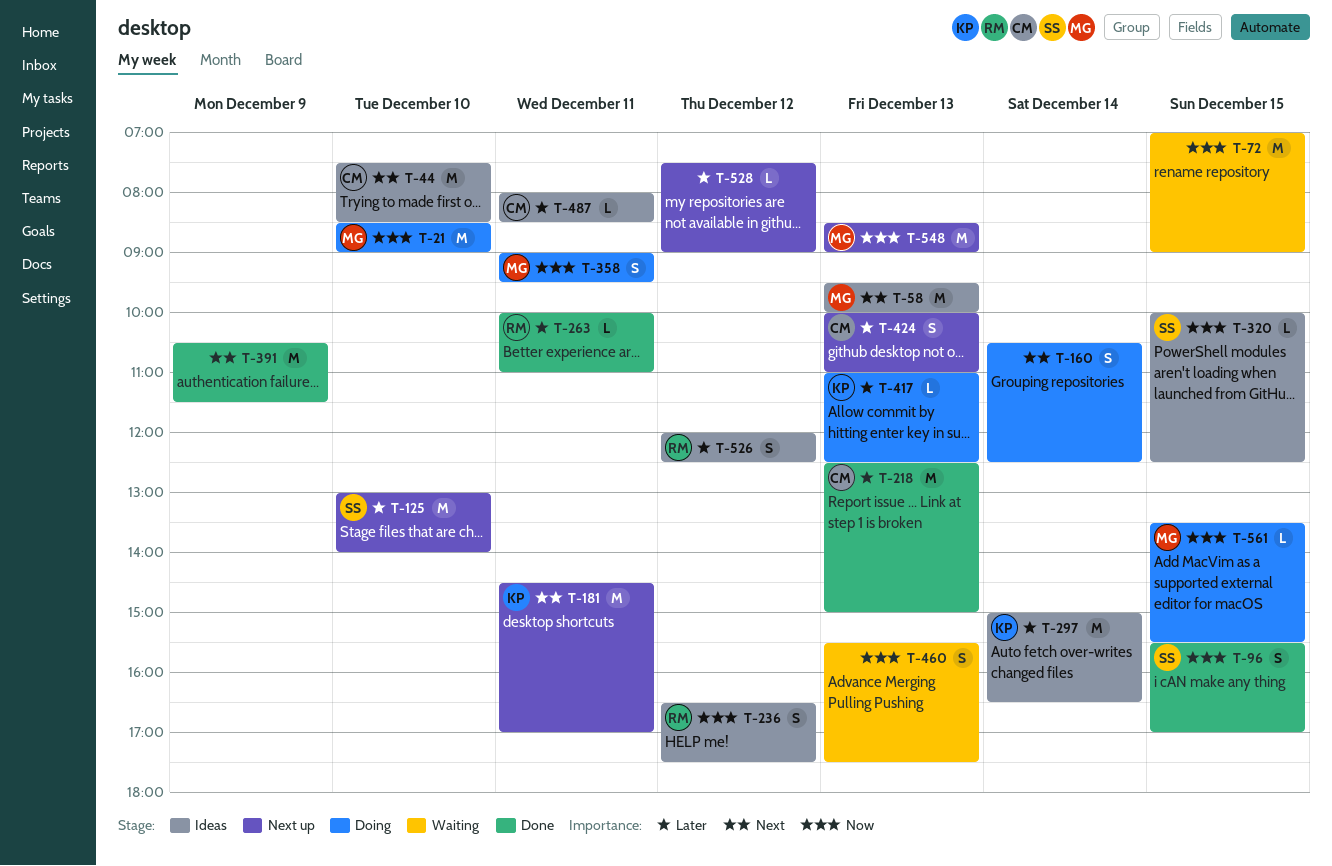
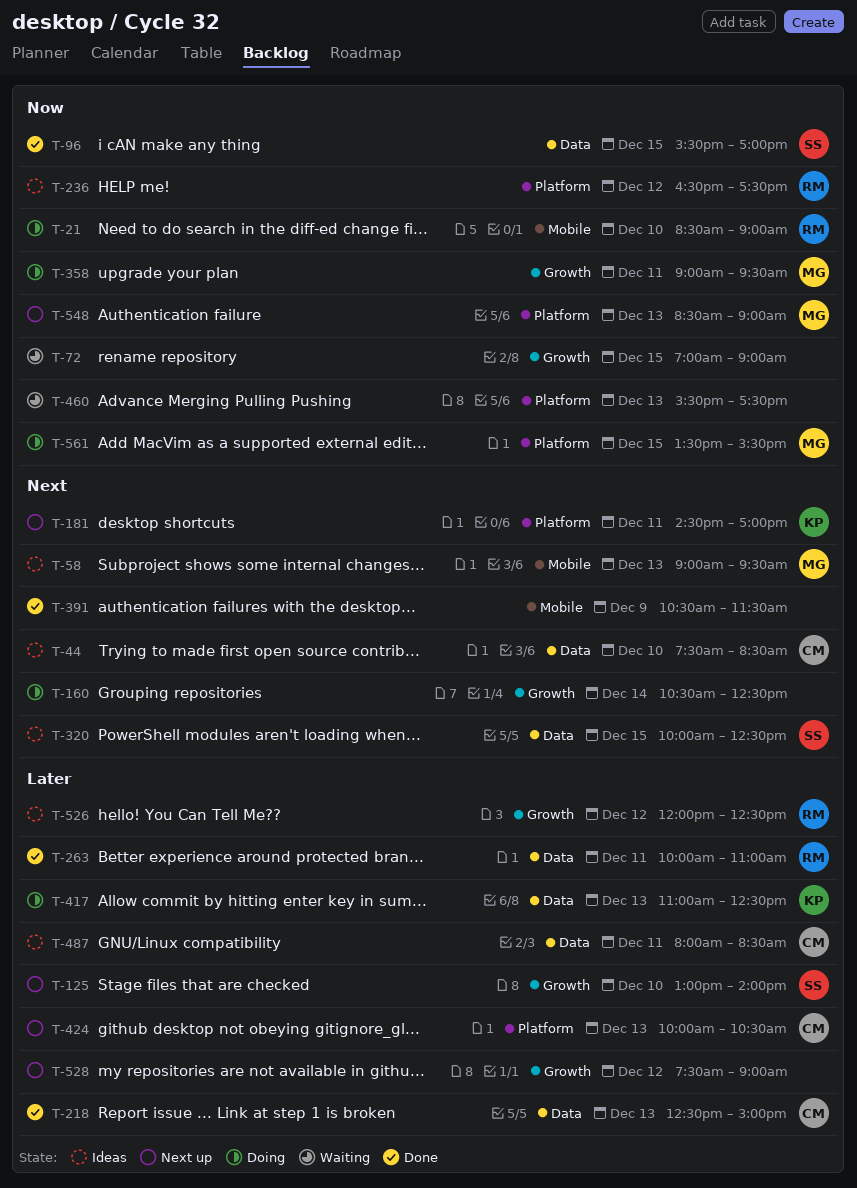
T-21, owner: MG -> RM
T-58, begins: 09:30 -> 09:00
T-58, ends: 10:00 -> 09:30
T-297: present -> none
T-320, priority: Now -> Next
T-424, ends: 11:00 -> 10:30

